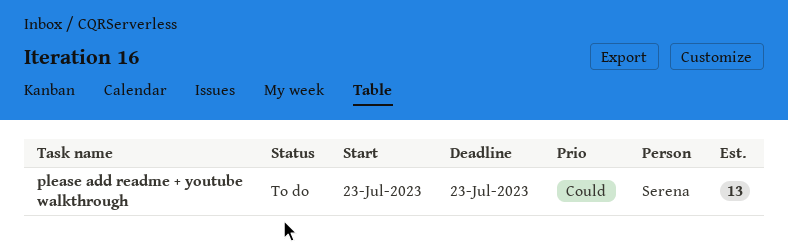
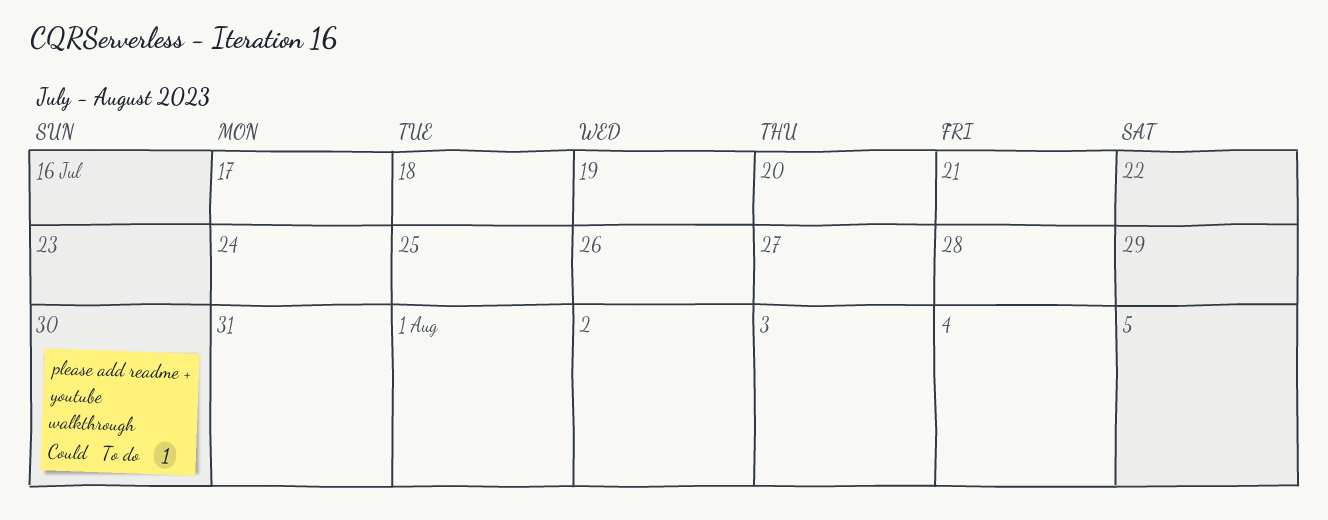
please add readme + youtube walkthrough, estimate: 13 -> 1
please add readme + youtube walkthrough, due: Jul 23 -> Jul 30

